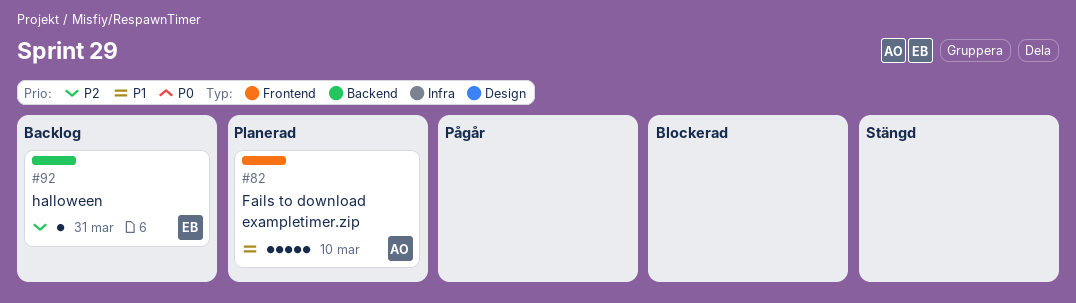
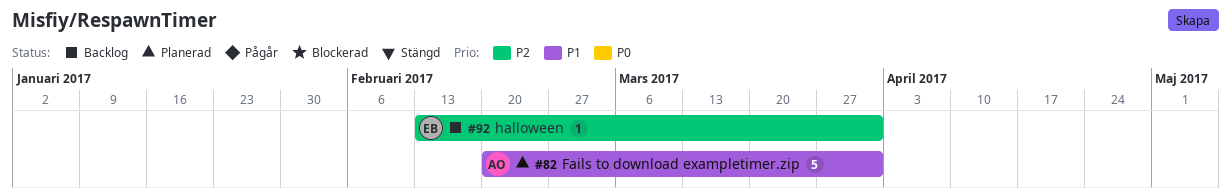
#82, due: Mar 10 -> Mar 31

